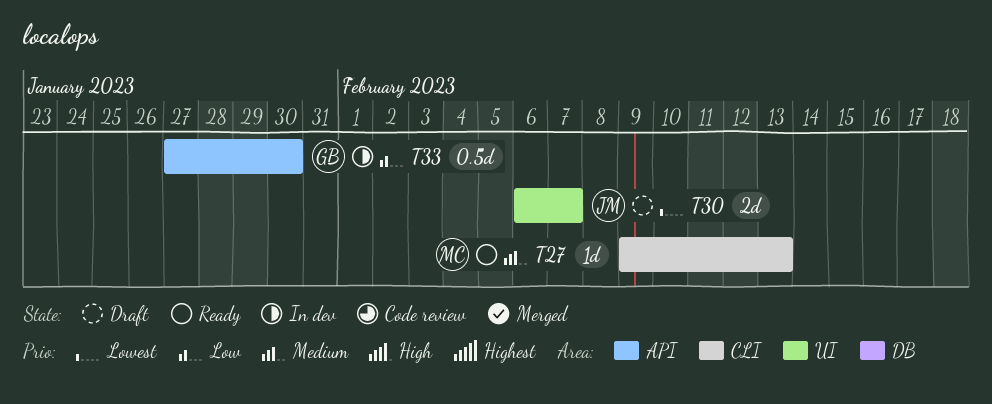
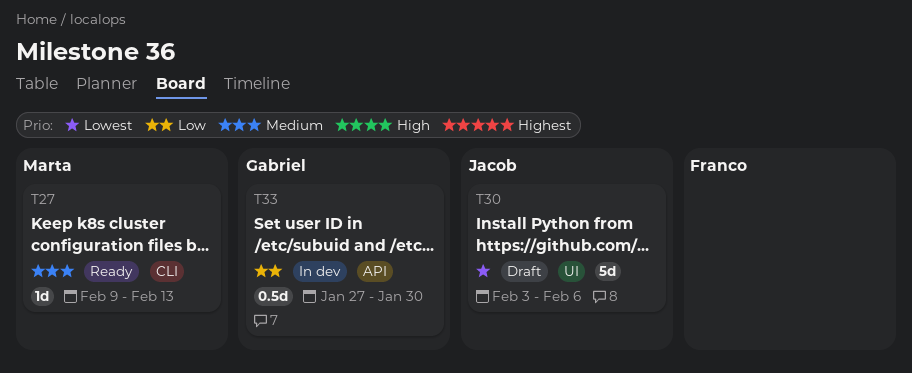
T30, estimate: 2d -> 5d
T30, start: Feb 6 -> Feb 3
T30, due: Feb 7 -> Feb 6

